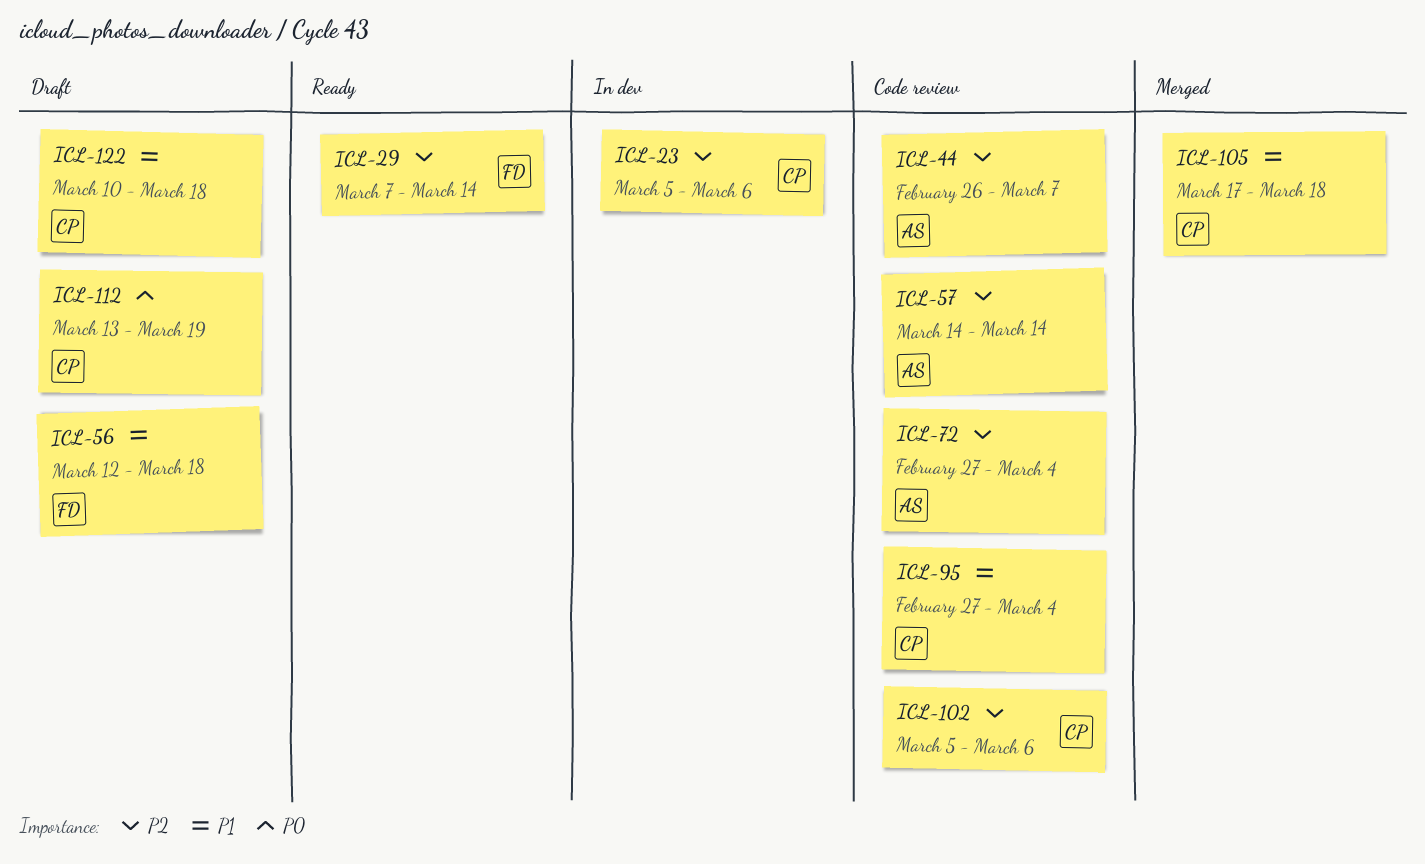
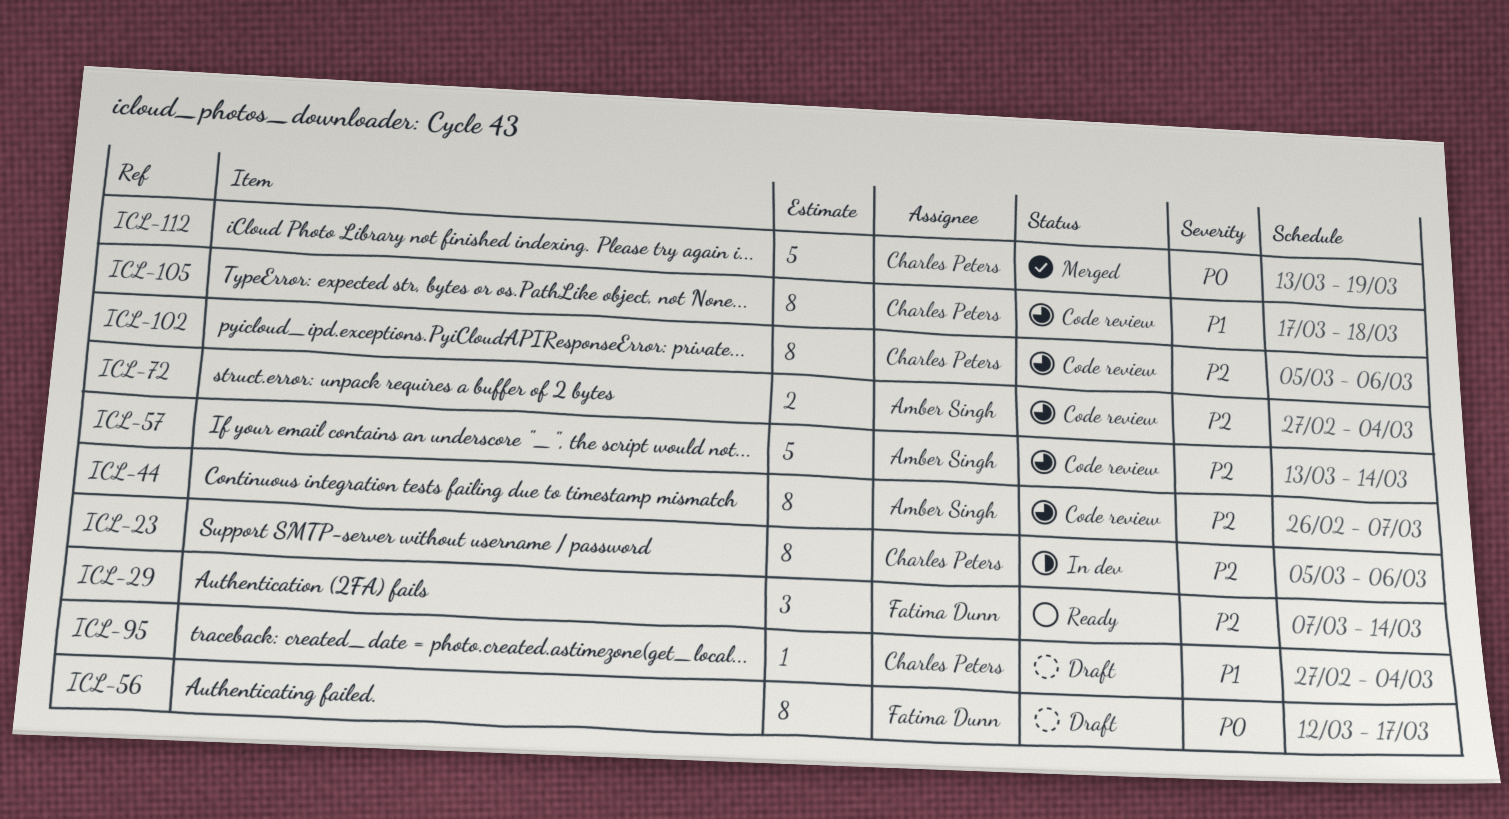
ICL-56, priority: P1 -> P0
ICL-56, due: Mar 18 -> Mar 17
ICL-57, start: Mar 14 -> Mar 13
ICL-95, status: Code review -> Draft
ICL-105, status: Merged -> Code review
ICL-112, status: Draft -> Merged
ICL-122: present -> none

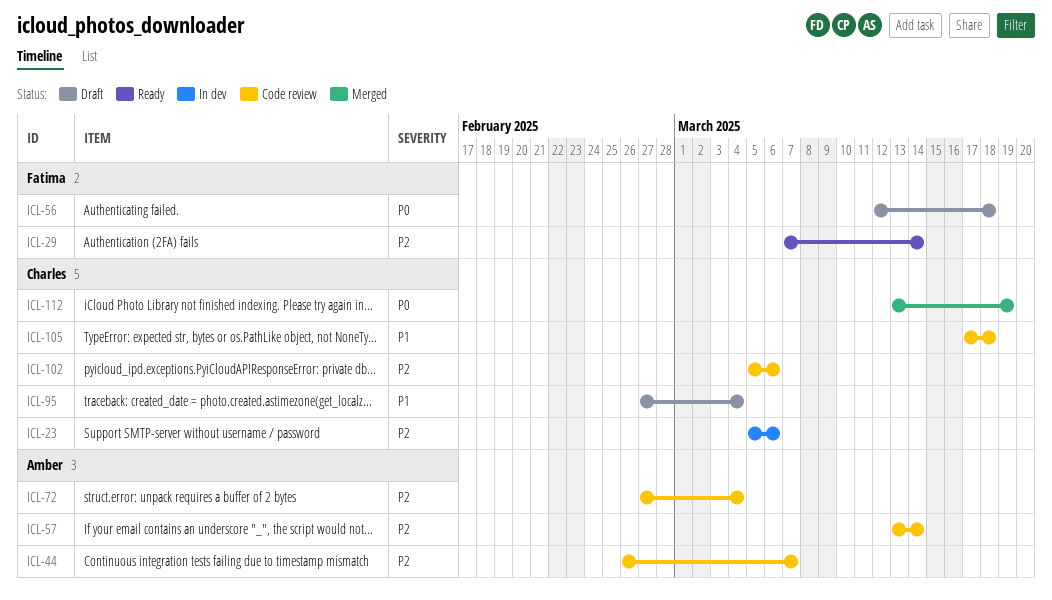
ICL-56, due: Mar 17 -> Mar 18

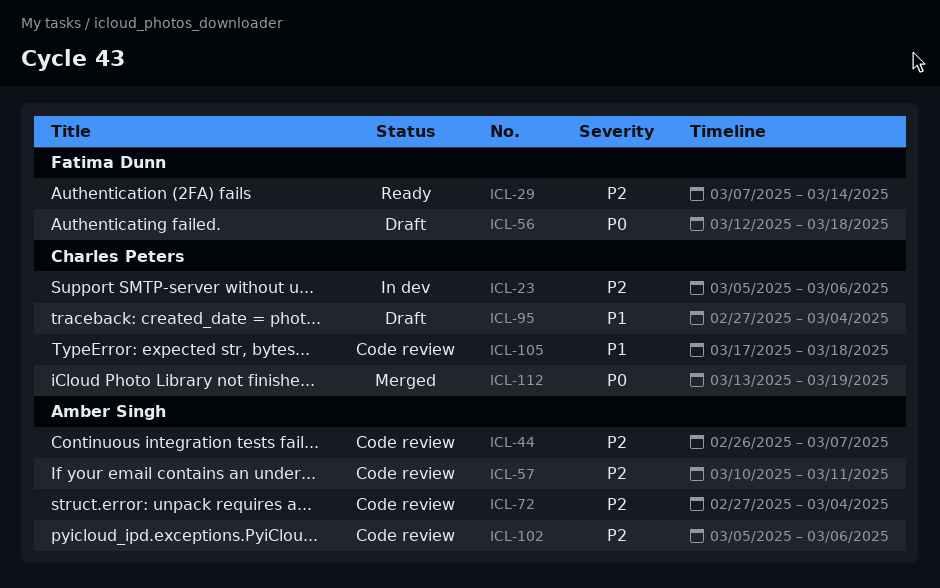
ICL-57, start: Mar 13 -> Mar 10
ICL-57, due: Mar 14 -> Mar 11
ICL-102, owner: Charles Peters -> Amber Singh

